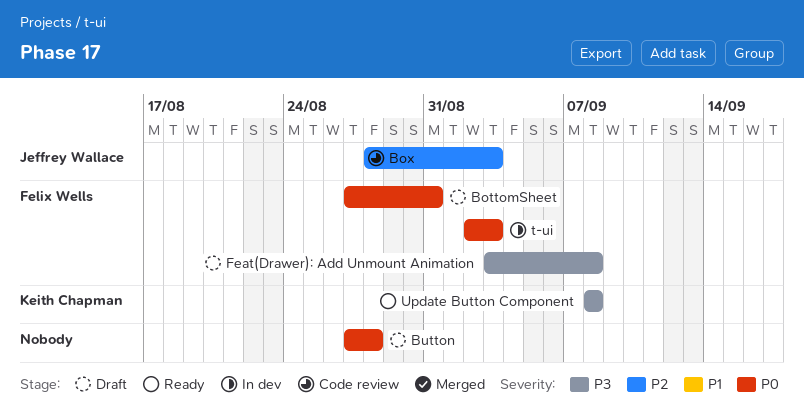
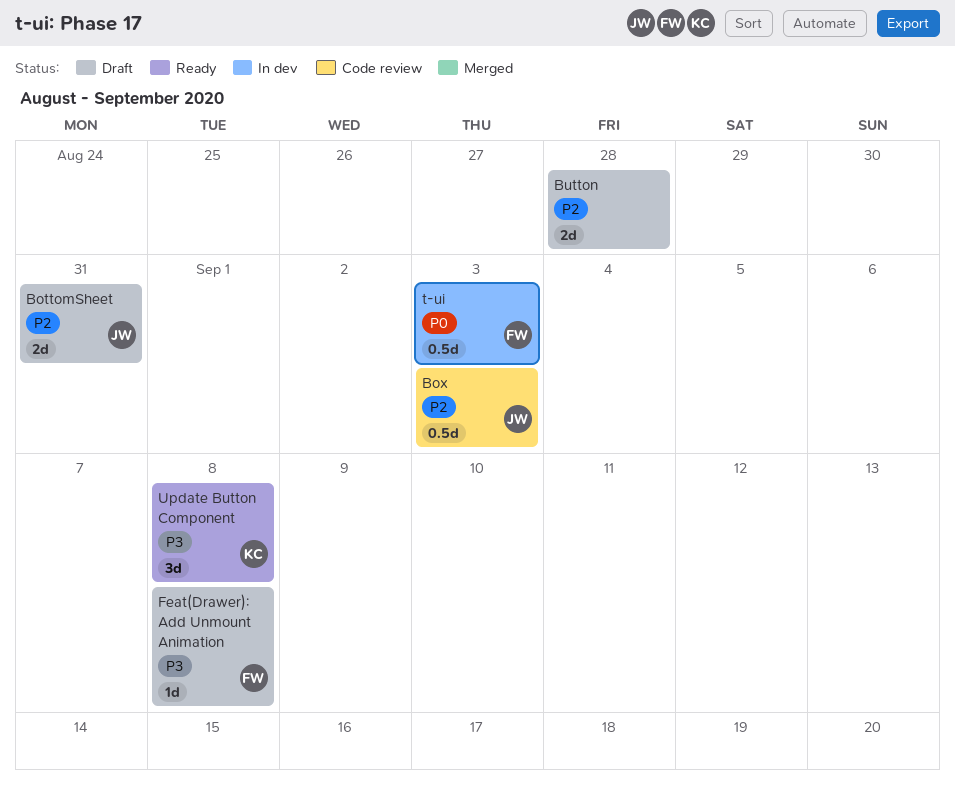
BottomSheet, owner: Felix Wells -> Jeffrey Wallace
BottomSheet, priority: P0 -> P2
Button, priority: P0 -> P2

